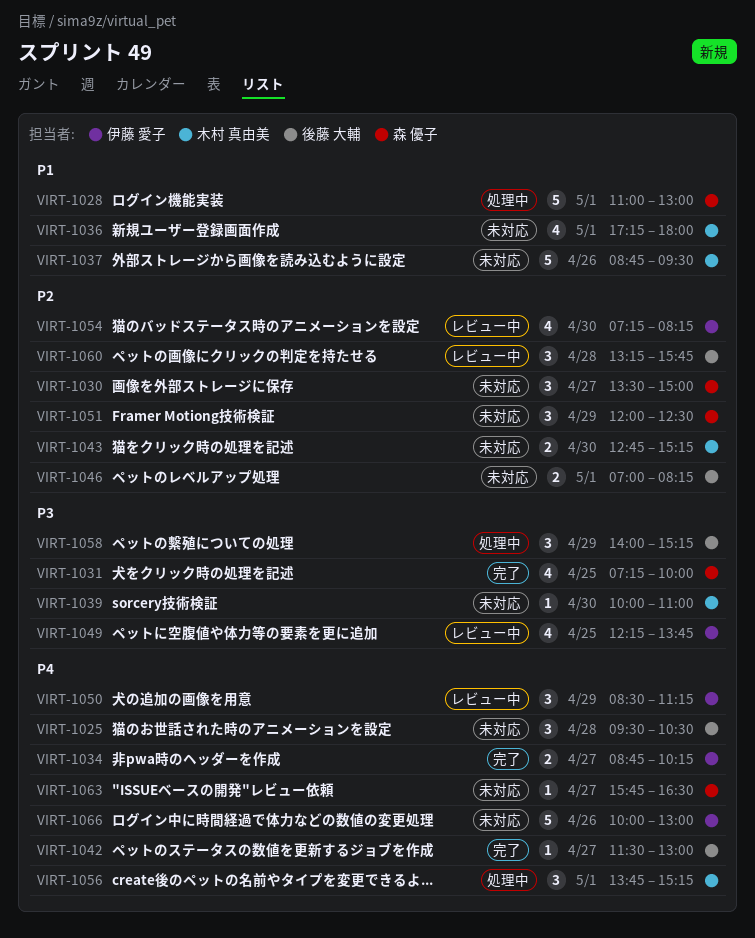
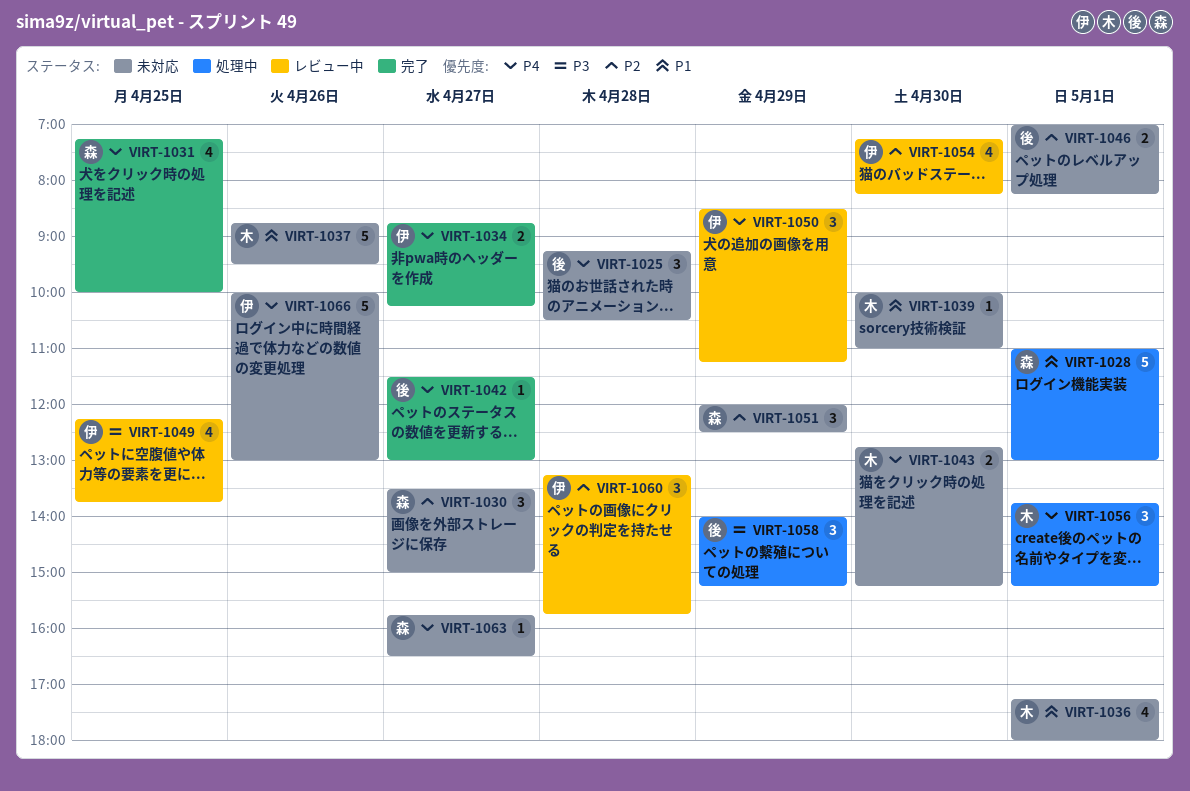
VIRT-1025, begins: 09:30 -> 09:15
VIRT-1031, priority: P3 -> P4
VIRT-1039, priority: P3 -> P1
VIRT-1043, priority: P2 -> P4
VIRT-1060, owner: 後藤 大輔 -> 伊藤 愛子

